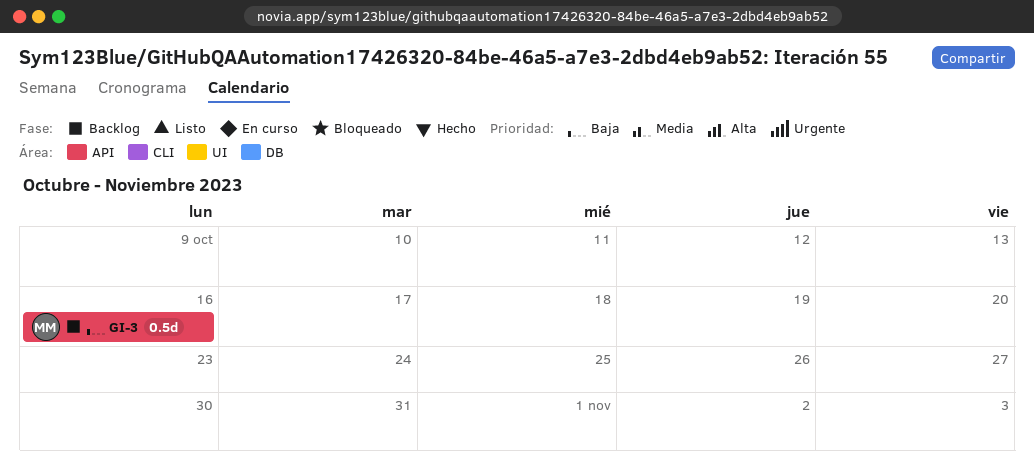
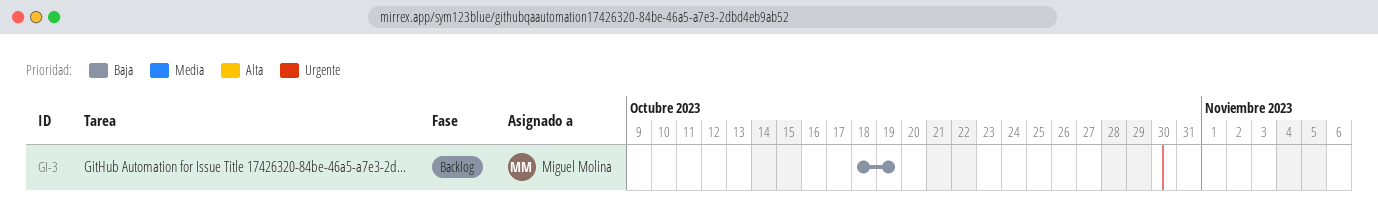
GI-3, start: Oct 16 -> Oct 18
GI-3, due: Oct 16 -> Oct 19

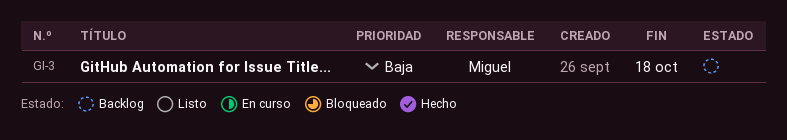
GI-3, due: Oct 19 -> Oct 18

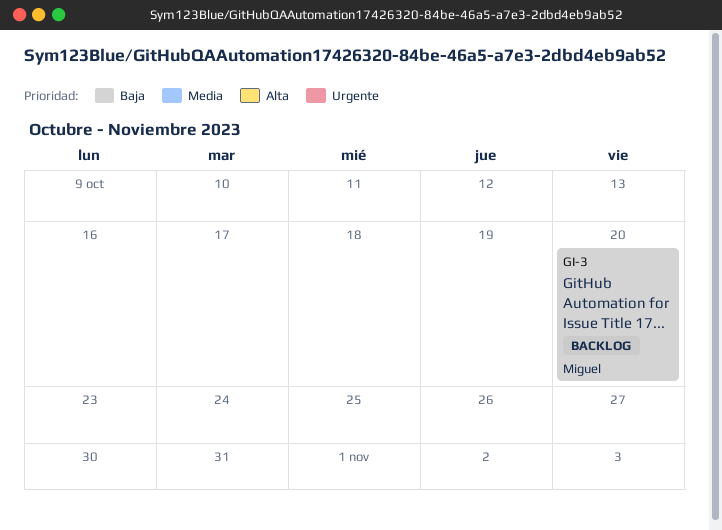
GI-3, due: Oct 18 -> Oct 20

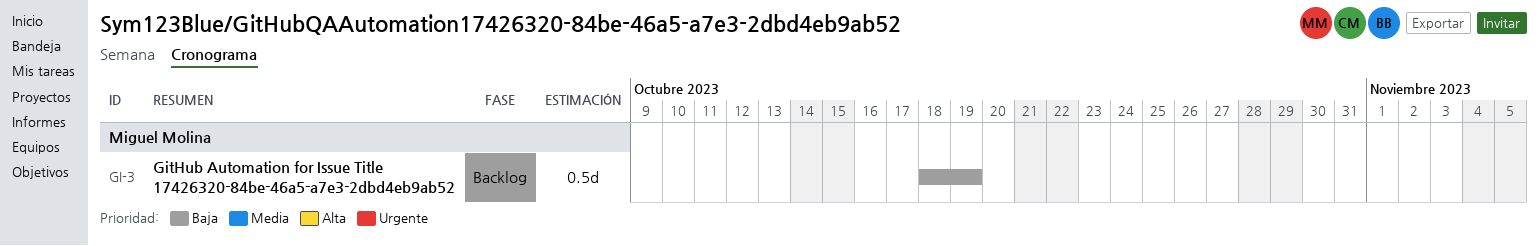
GI-3, due: Oct 20 -> Oct 19

